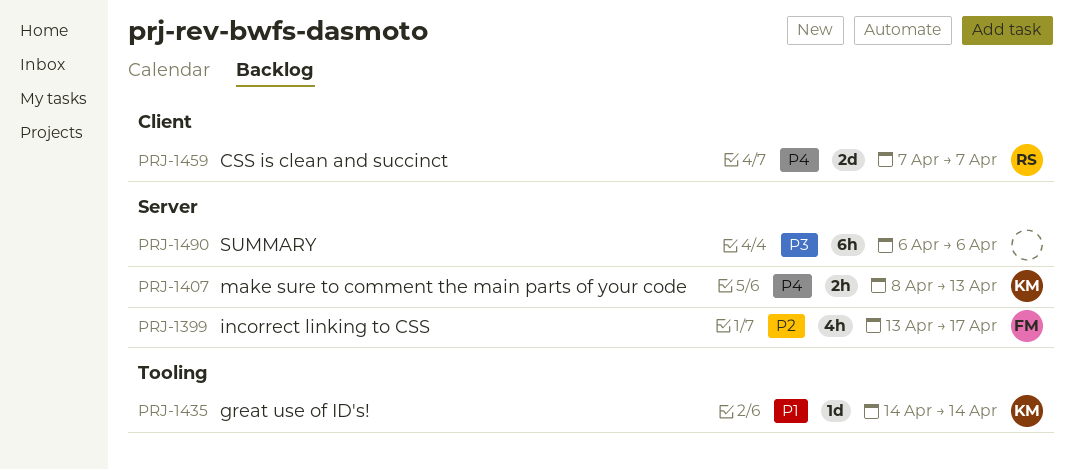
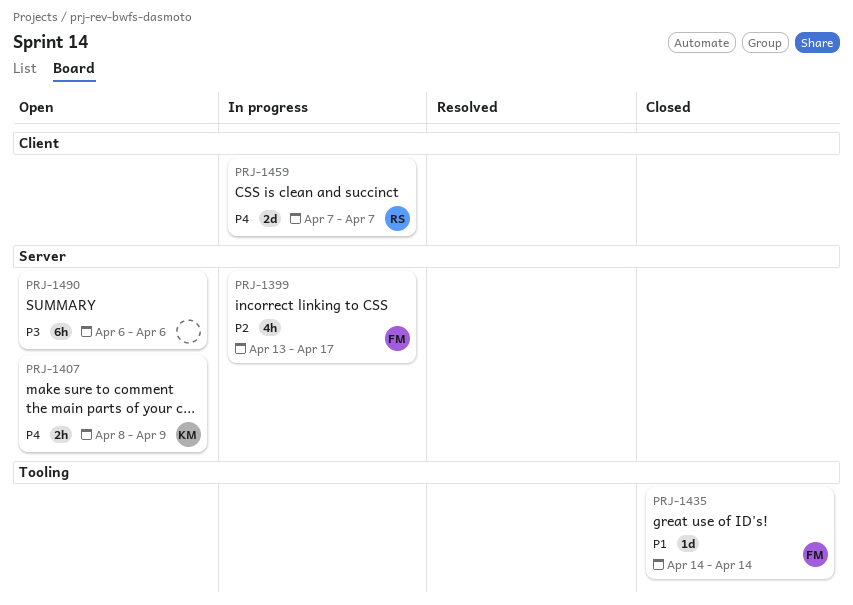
PRJ-1407, due: Apr 13 -> Apr 9
PRJ-1435, owner: KM -> FM

